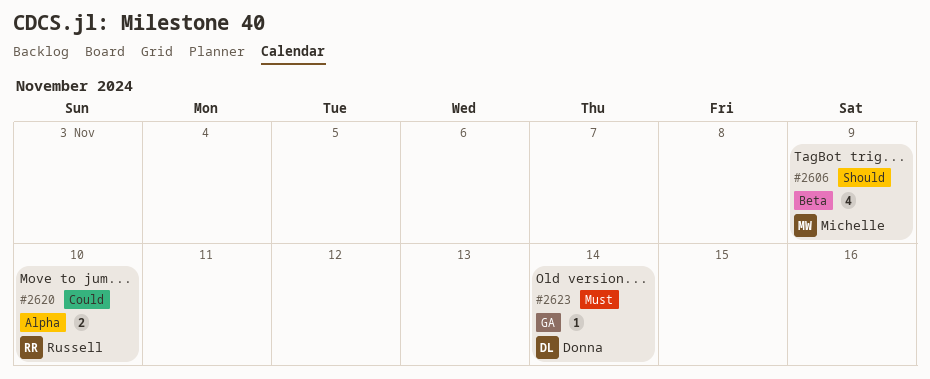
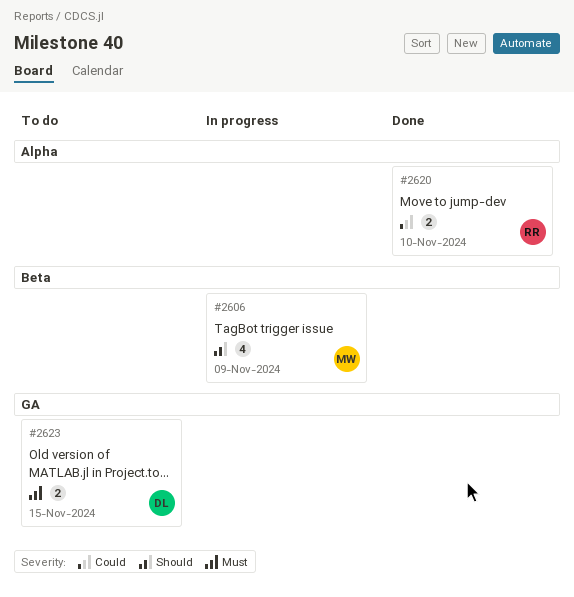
#2623, estimate: 1 -> 2
#2623, due: Nov 14 -> Nov 15

